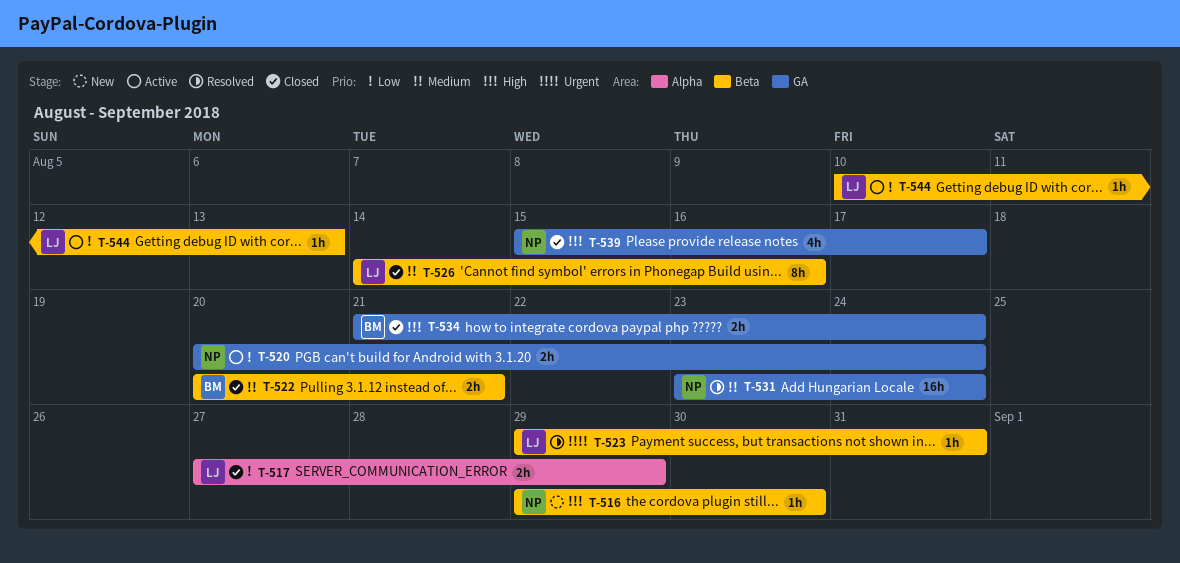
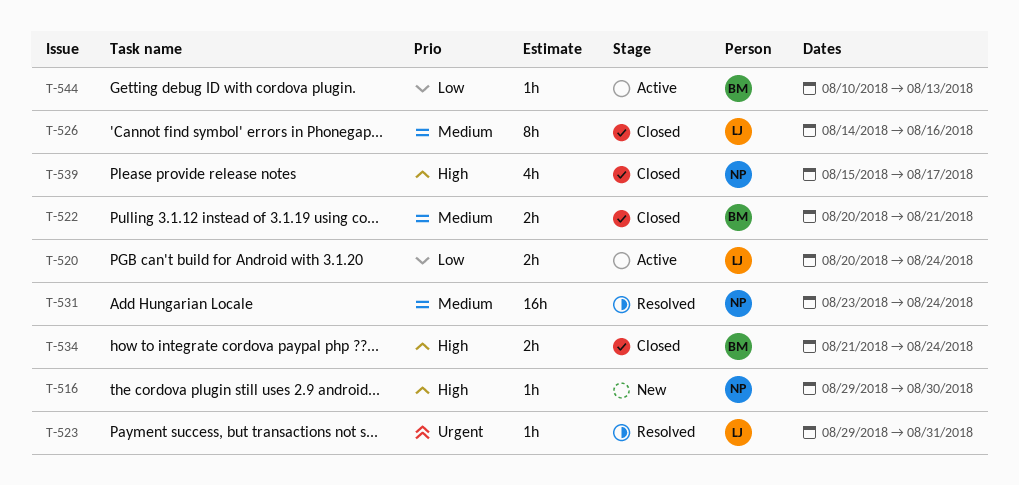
T-517: present -> none
T-520, owner: NP -> LJ
T-544, owner: LJ -> BM

